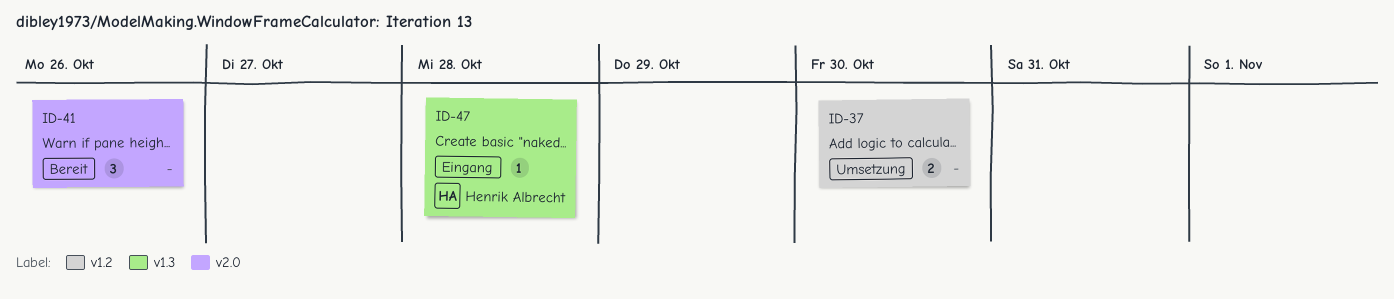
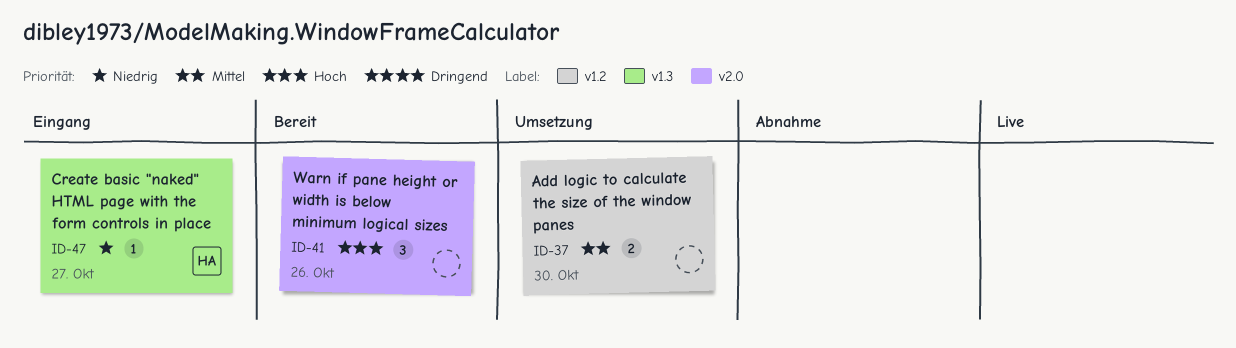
ID-47, due: Oct 28 -> Oct 27

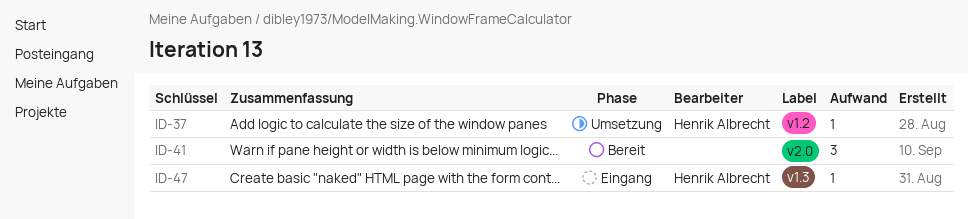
ID-37, owner: none -> Henrik Albrecht
ID-37, estimate: 2 -> 1

